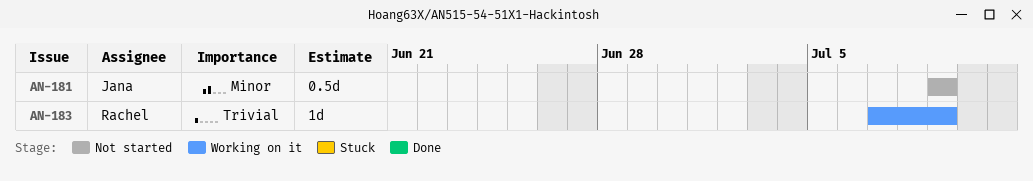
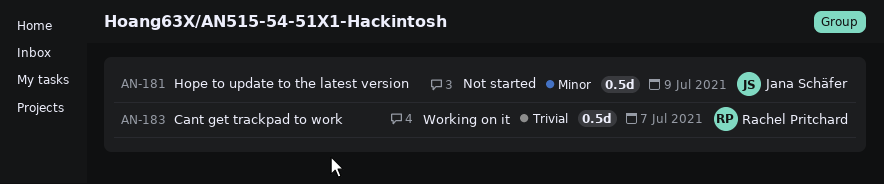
AN-183, estimate: 1d -> 0.5d
AN-183, due: Jul 9 -> Jul 7

